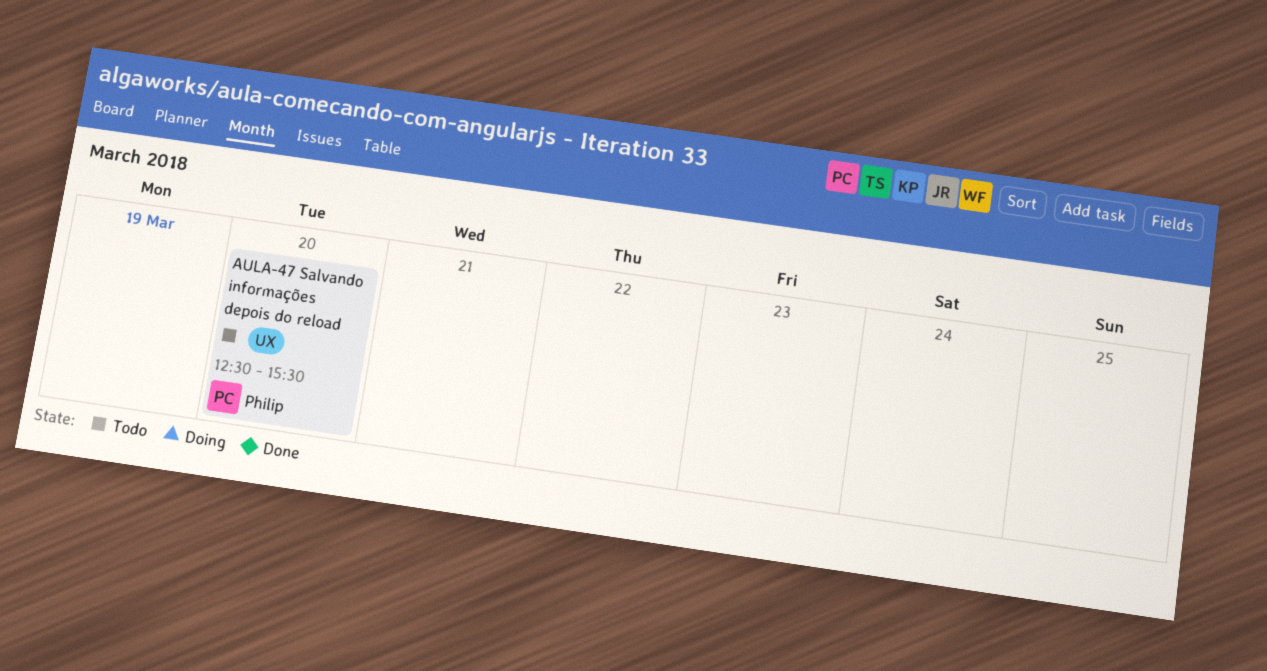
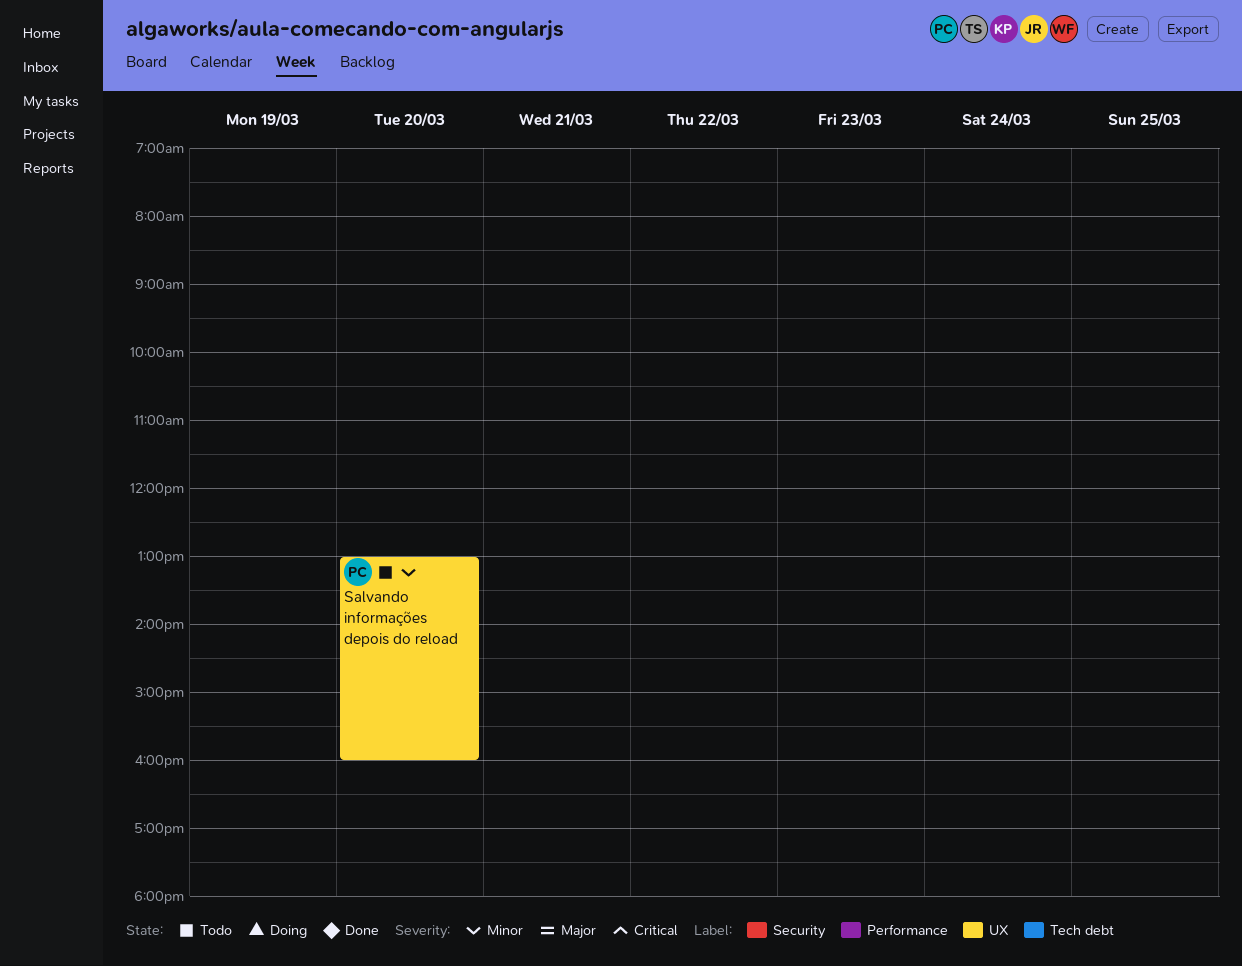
Salvando informações depois do reload, begins: 12:30 -> 13:00
Salvando informações depois do reload, ends: 15:30 -> 16:00

